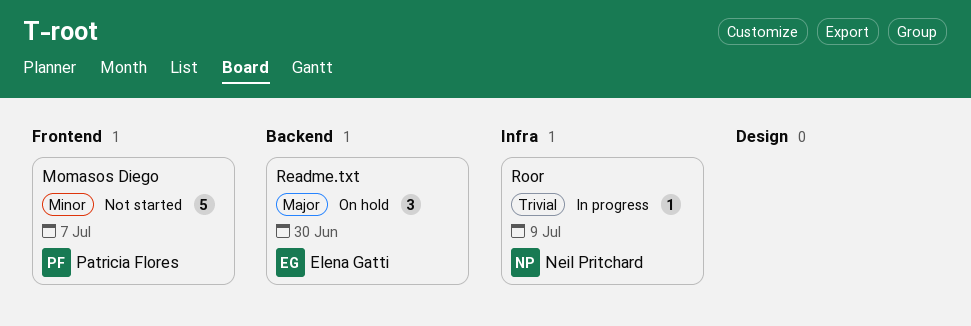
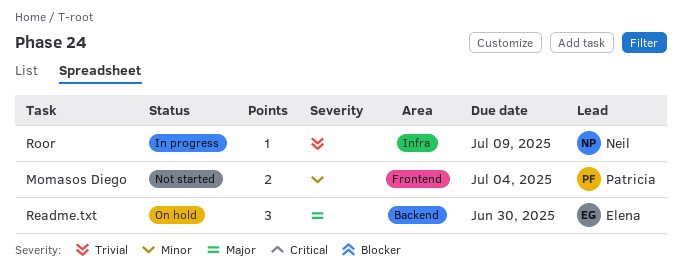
Momasos Diego, estimate: 5 -> 2
Momasos Diego, due: Jul 7 -> Jul 4

